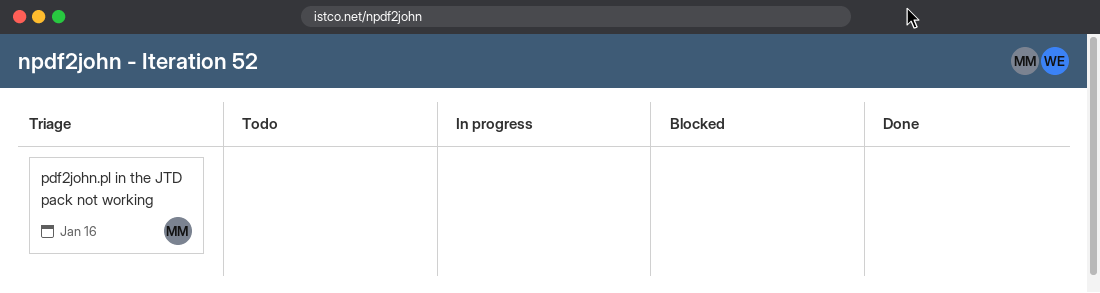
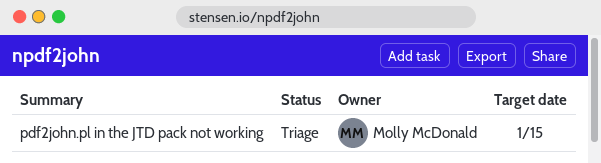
pdf2john.pl in the JTD pack not working, due: Jan 16 -> Jan 15

